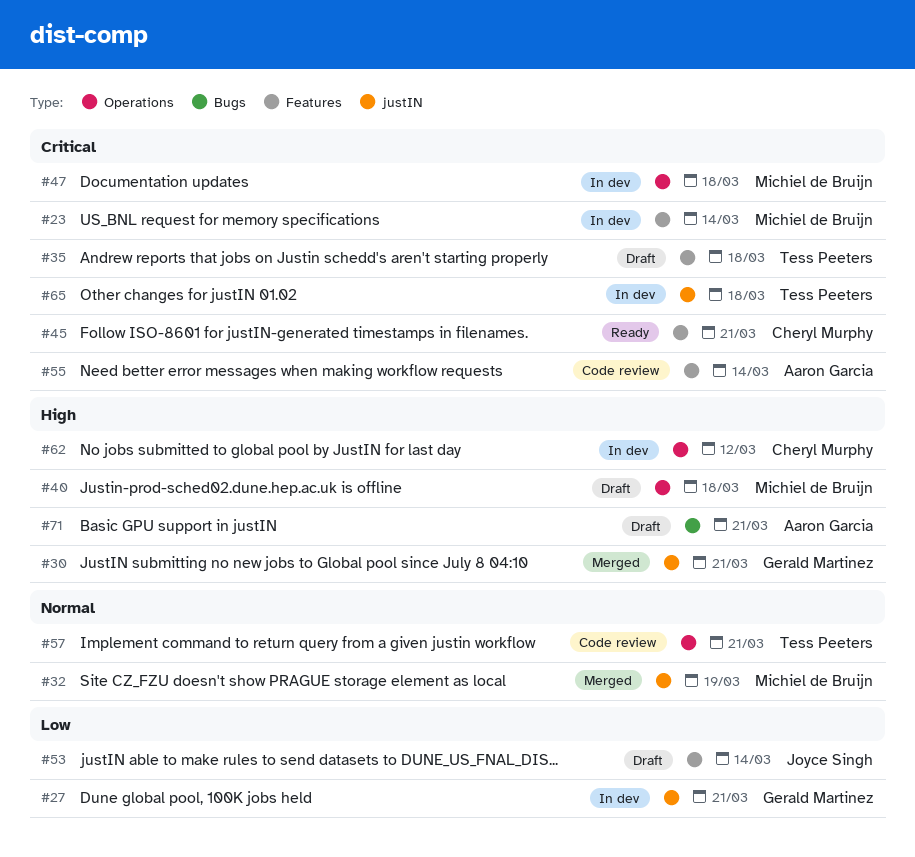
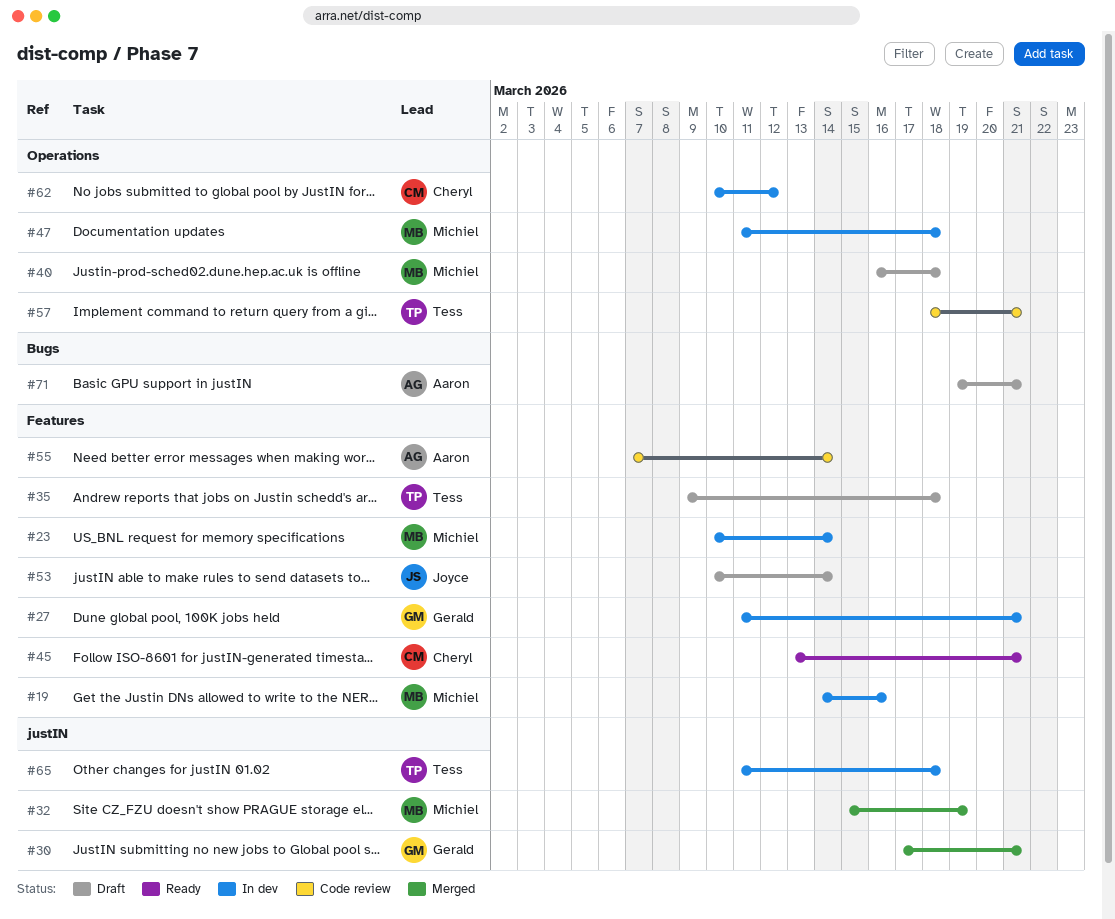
#19: none -> present
#27, label: justIN -> Features

